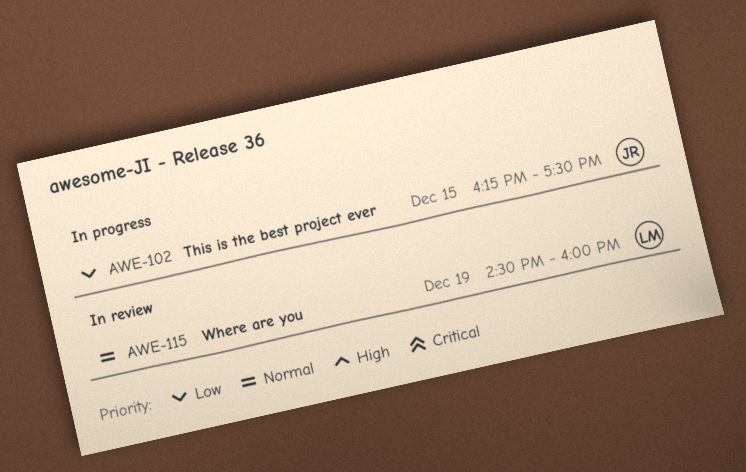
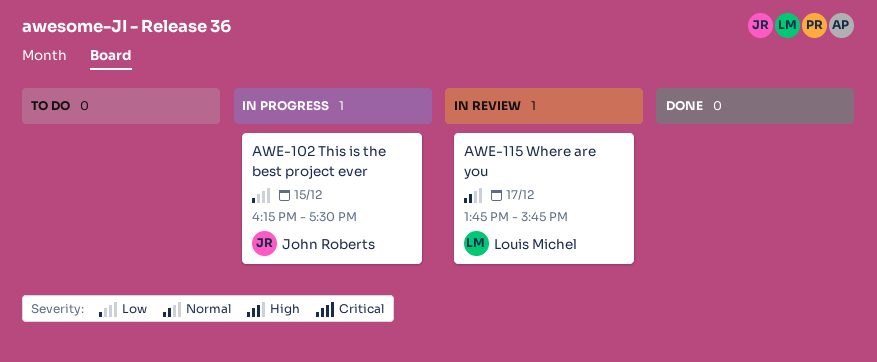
AWE-115, day: Dec 19 -> Dec 17
AWE-115, begins: 14:30 -> 13:45
AWE-115, ends: 16:00 -> 15:45

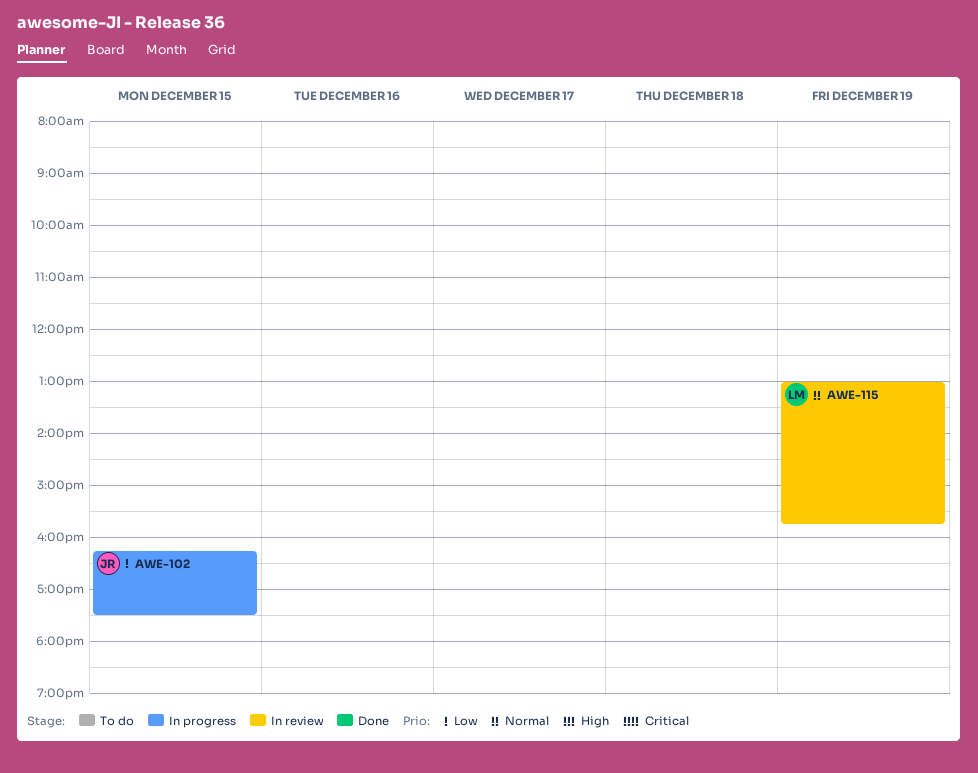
AWE-115, day: Dec 17 -> Dec 19
AWE-115, begins: 13:45 -> 13:00

